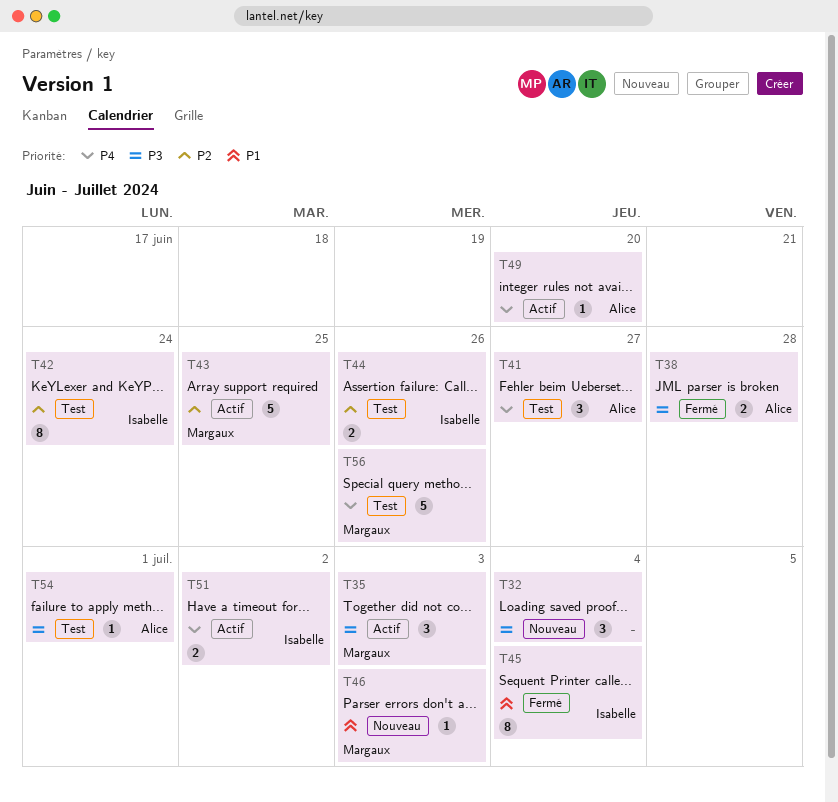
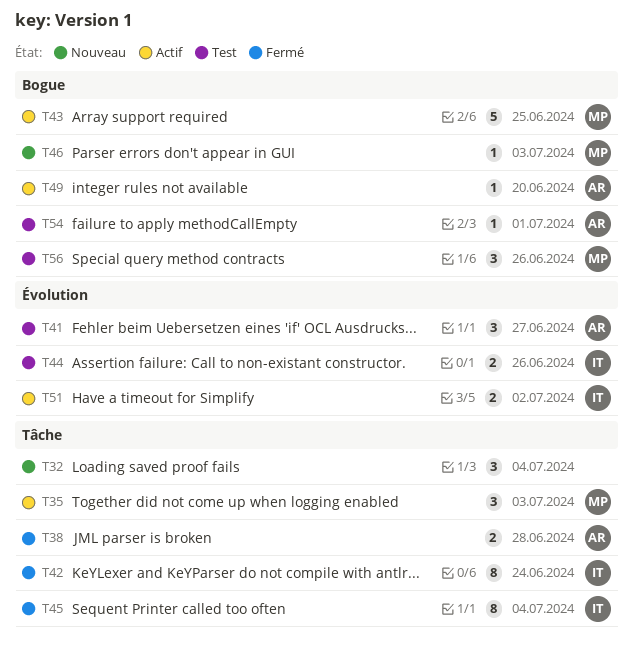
T42, status: Test -> Fermé
T56, estimate: 5 -> 3

